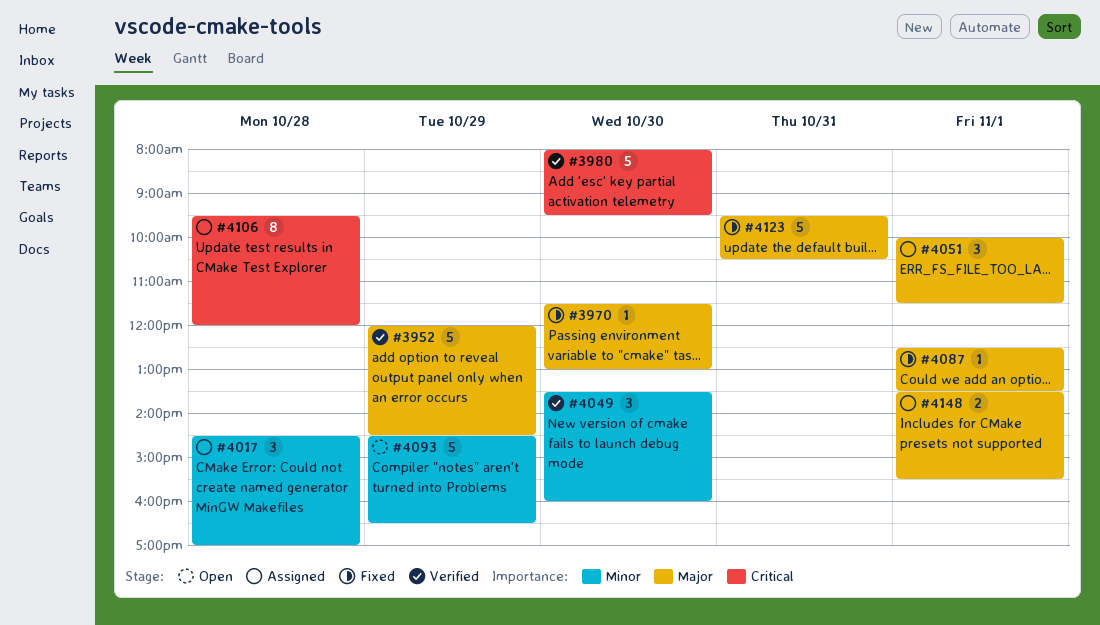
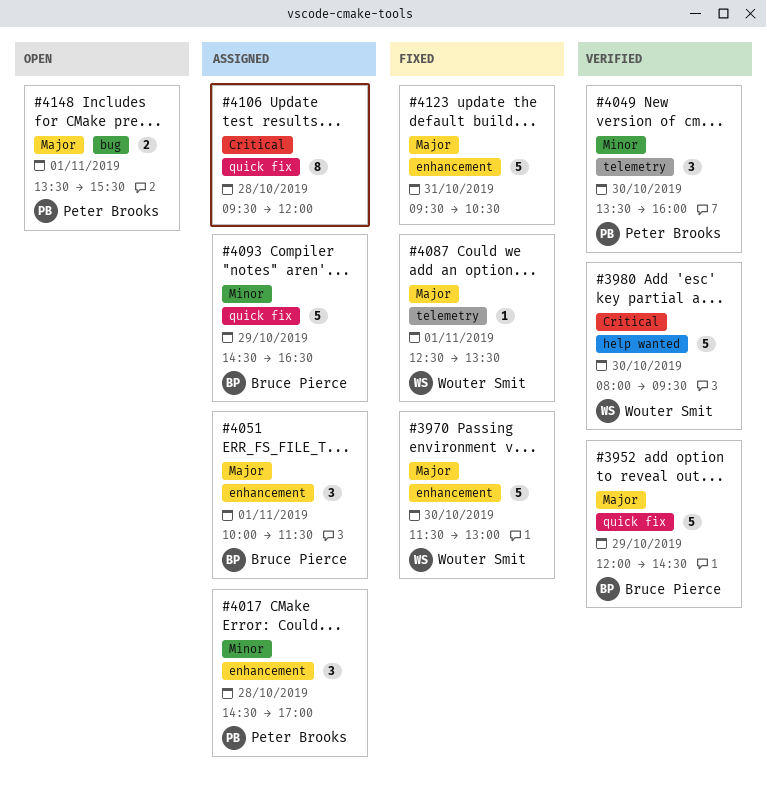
#3970, estimate: 1 -> 5
#4093, status: Open -> Assigned
#4148, status: Assigned -> Open

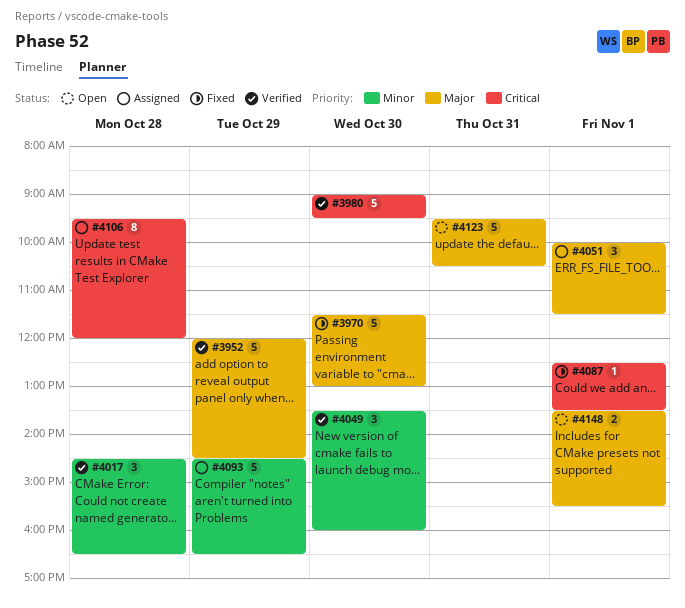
#3980, begins: 08:00 -> 09:00
#4017, status: Assigned -> Verified
#4017, ends: 17:00 -> 16:30
#4087, priority: Major -> Critical
#4123, status: Fixed -> Open

